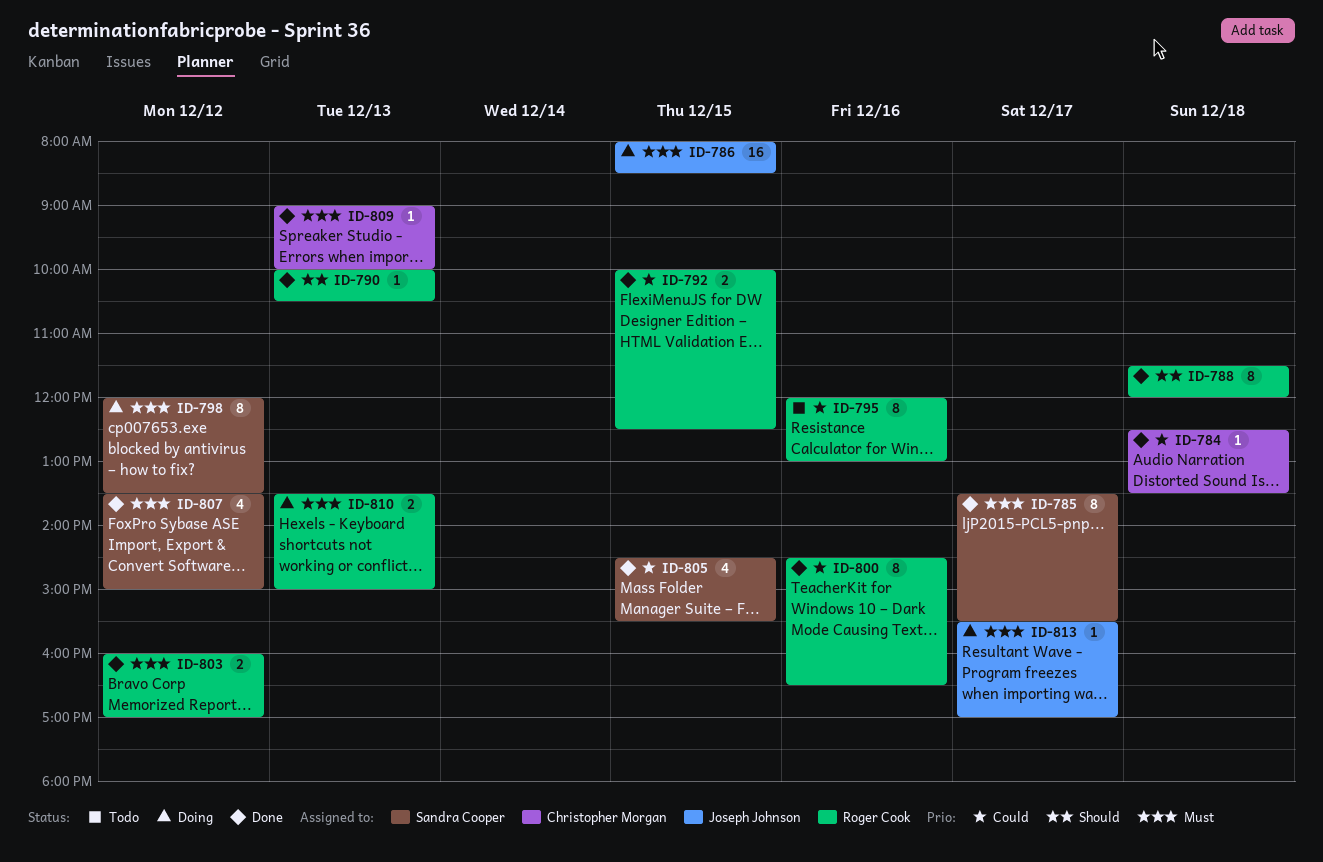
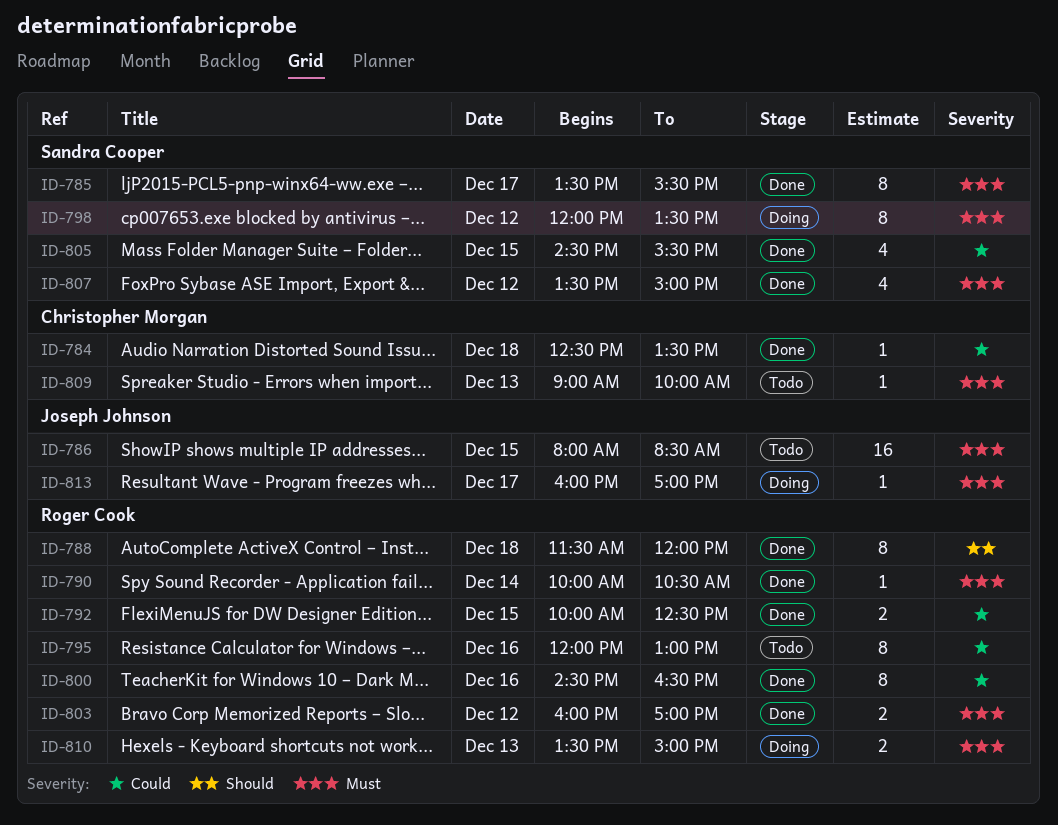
ID-786, status: Doing -> Todo
ID-790, priority: Should -> Must
ID-790, day: Dec 13 -> Dec 14
ID-809, status: Done -> Todo
ID-813, begins: 15:30 -> 16:00

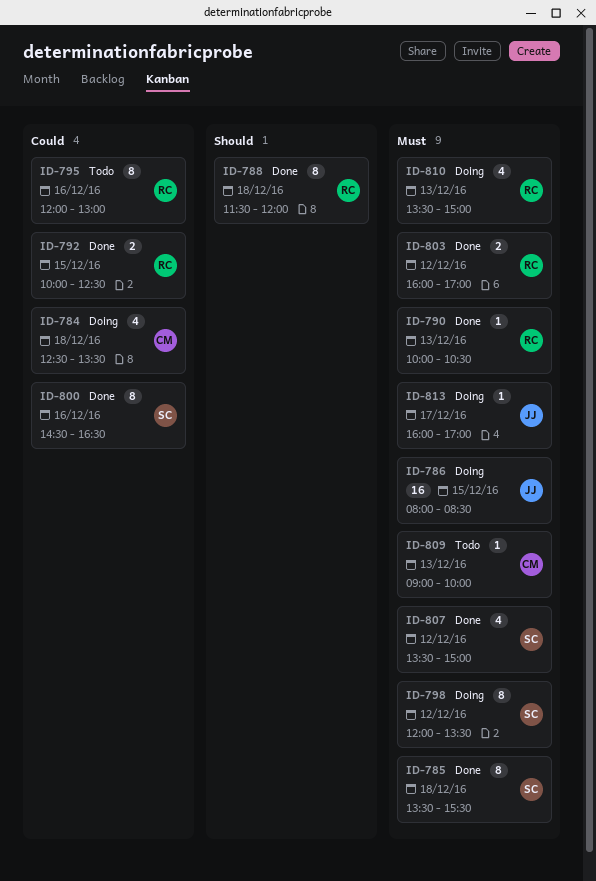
ID-784, status: Done -> Doing
ID-784, estimate: 1 -> 4
ID-785, day: Dec 17 -> Dec 18
ID-786, status: Todo -> Doing
ID-790, day: Dec 14 -> Dec 13
ID-800, owner: Roger Cook -> Sandra Cooper
ID-805: present -> none
ID-810, estimate: 2 -> 4

